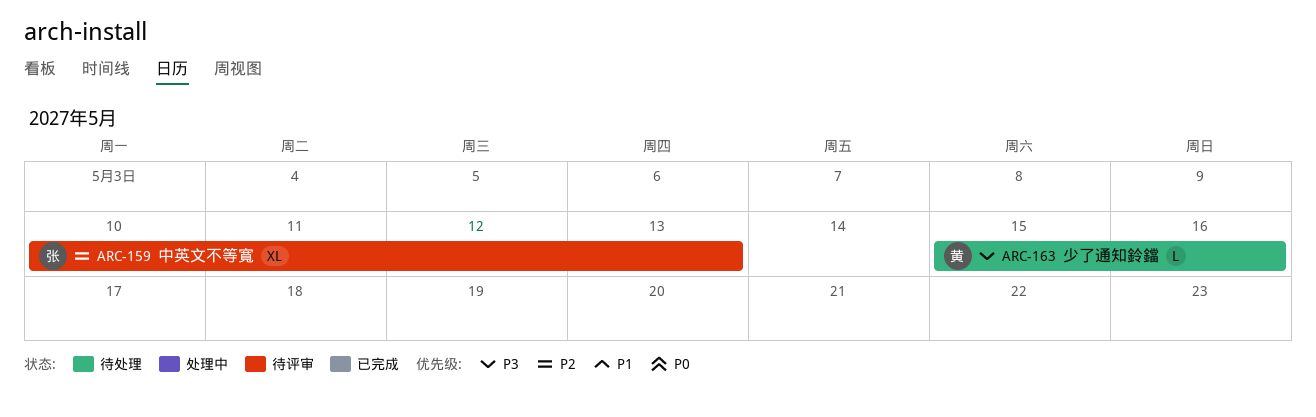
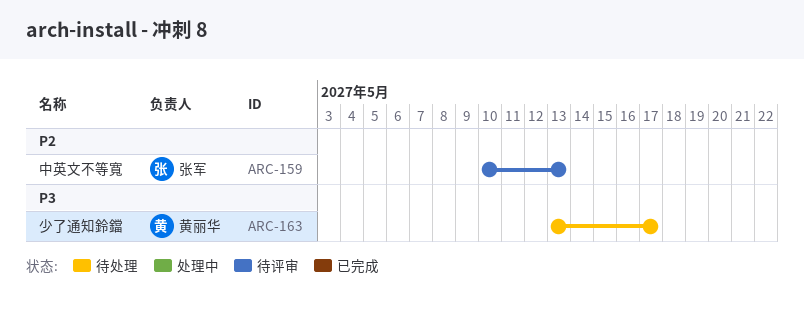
ARC-163, start: May 15 -> May 13
ARC-163, due: May 16 -> May 17

